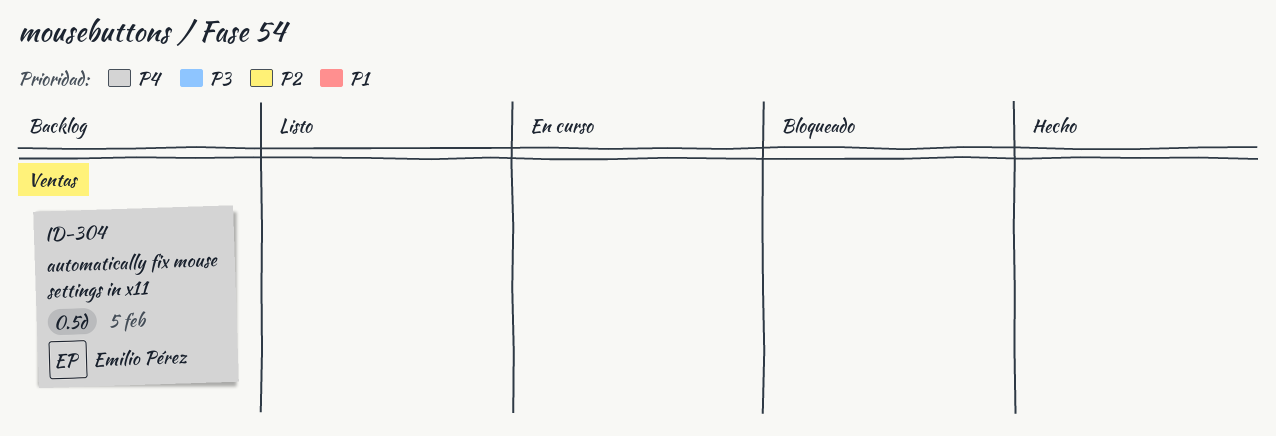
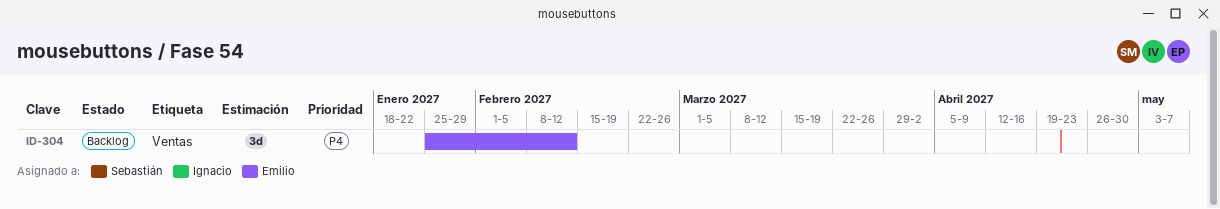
ID-304, estimate: 0.5d -> 3d
ID-304, due: Feb 5 -> Feb 12

